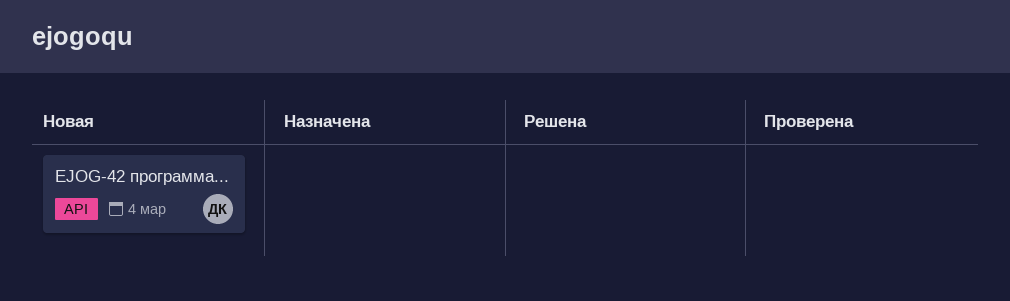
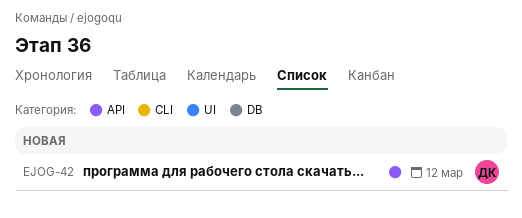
EJOG-42, due: Mar 4 -> Mar 12

